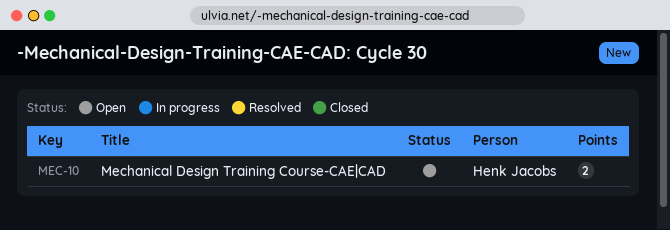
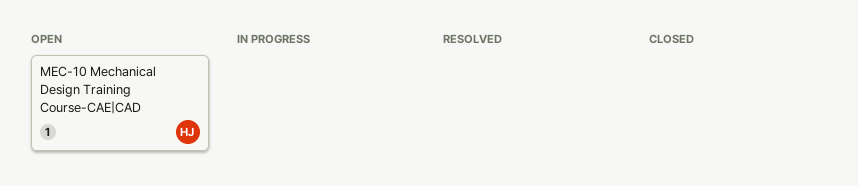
MEC-10, estimate: 2 -> 1

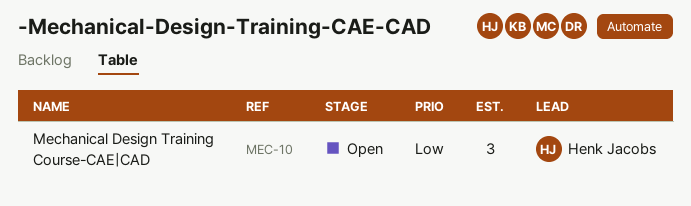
MEC-10, estimate: 1 -> 3

